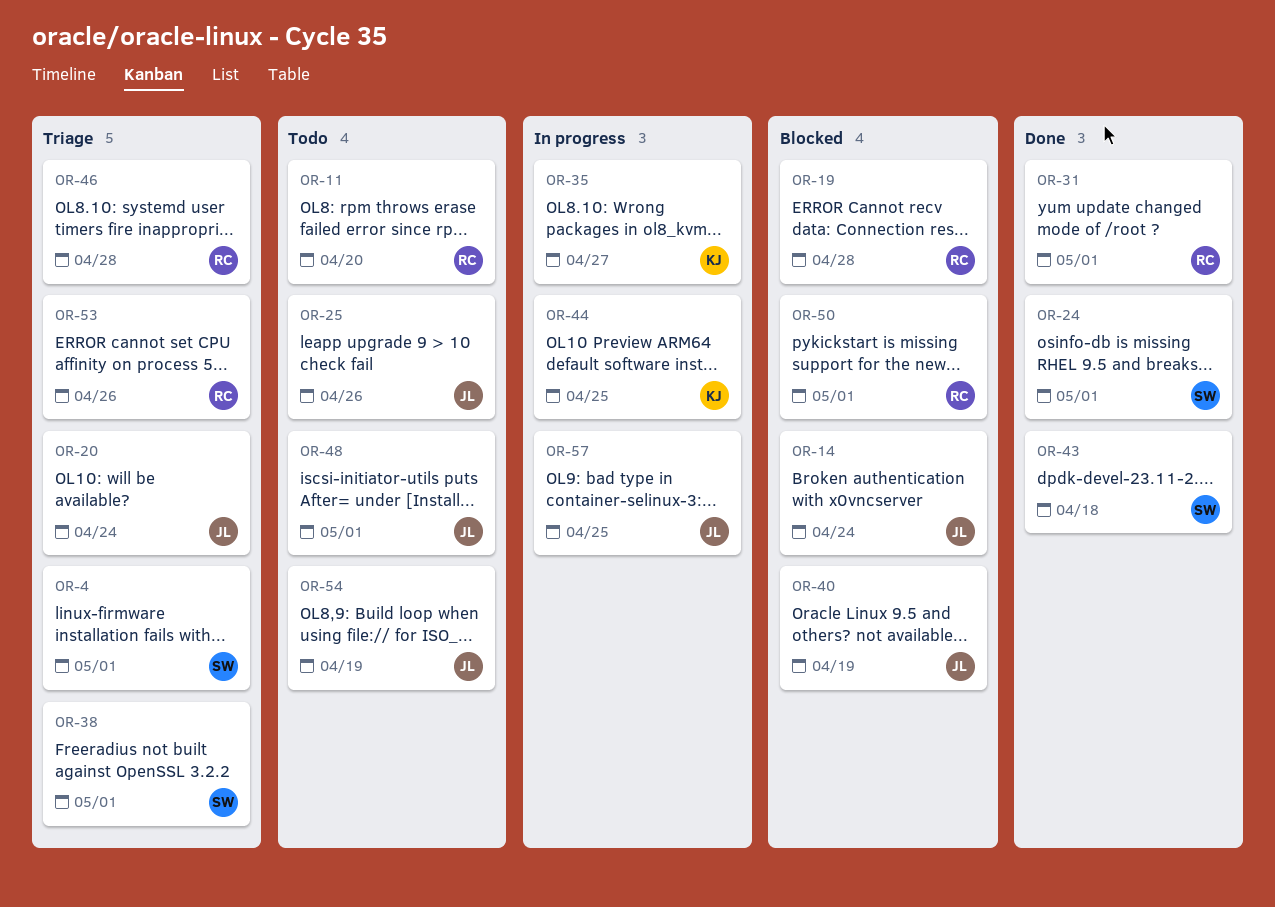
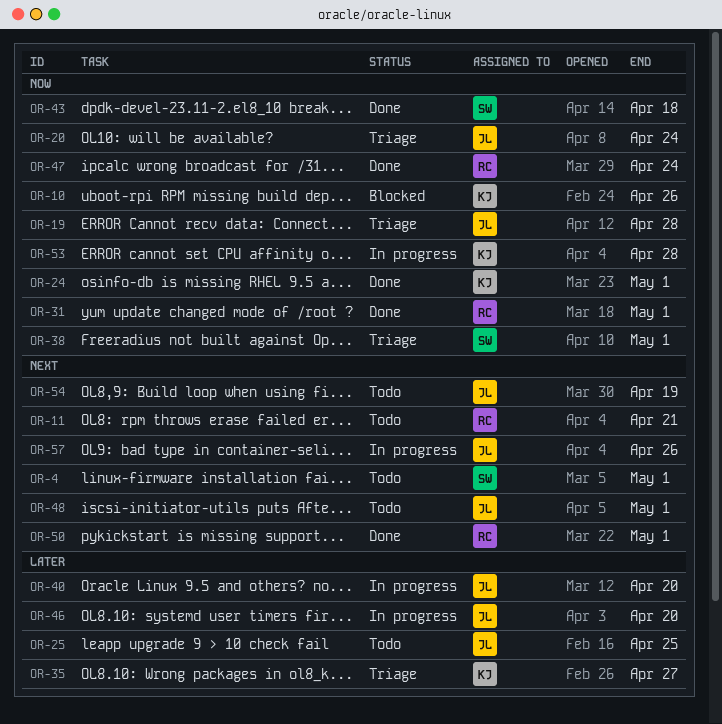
OR-4, status: Triage -> Todo
OR-10: none -> present
OR-11, due: Apr 20 -> Apr 21
OR-14: present -> none
OR-19, status: Blocked -> Triage
OR-19, owner: RC -> JL
OR-24, owner: SW -> KJ
OR-25, due: Apr 26 -> Apr 25
OR-35, status: In progress -> Triage
OR-40, status: Blocked -> In progress
OR-40, due: Apr 19 -> Apr 20
OR-44: present -> none
OR-46, status: Triage -> In progress
OR-46, owner: RC -> JL
OR-46, due: Apr 28 -> Apr 20
OR-47: none -> present
OR-50, status: Blocked -> Done
OR-53, status: Triage -> In progress
OR-53, owner: RC -> KJ
OR-53, due: Apr 26 -> Apr 28
OR-57, due: Apr 25 -> Apr 26

